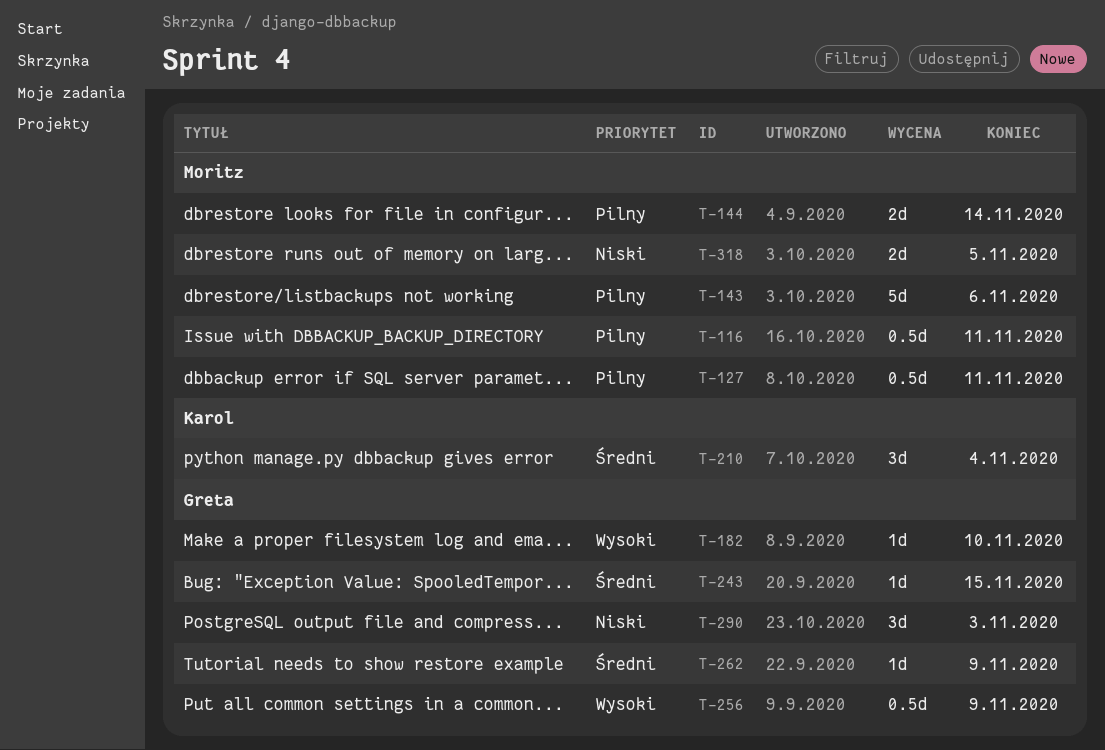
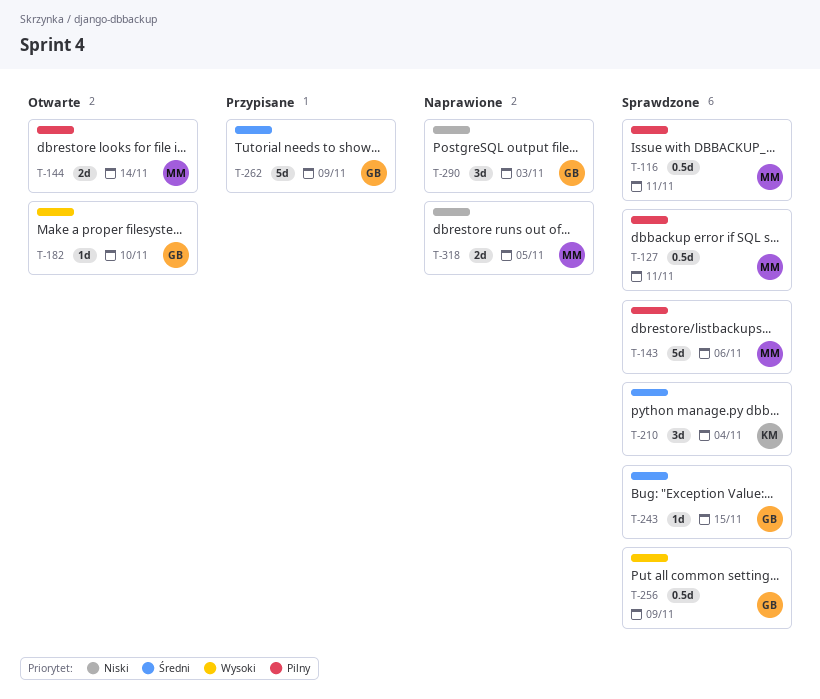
T-262, estimate: 1d -> 5d

